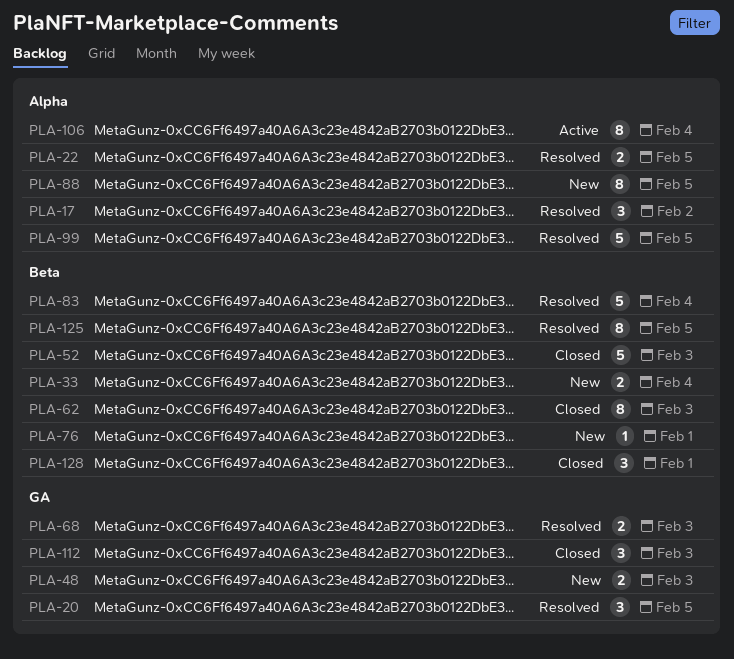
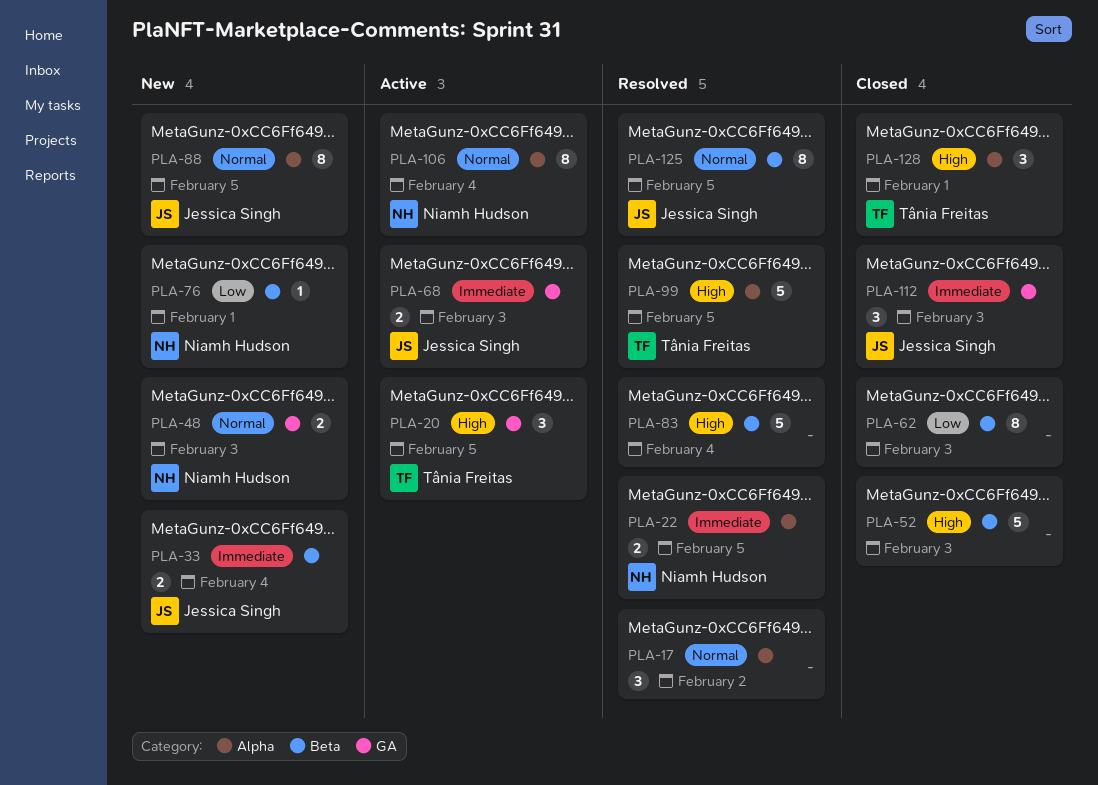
PLA-20, status: Resolved -> Active
PLA-68, status: Resolved -> Active
PLA-128, label: Beta -> Alpha

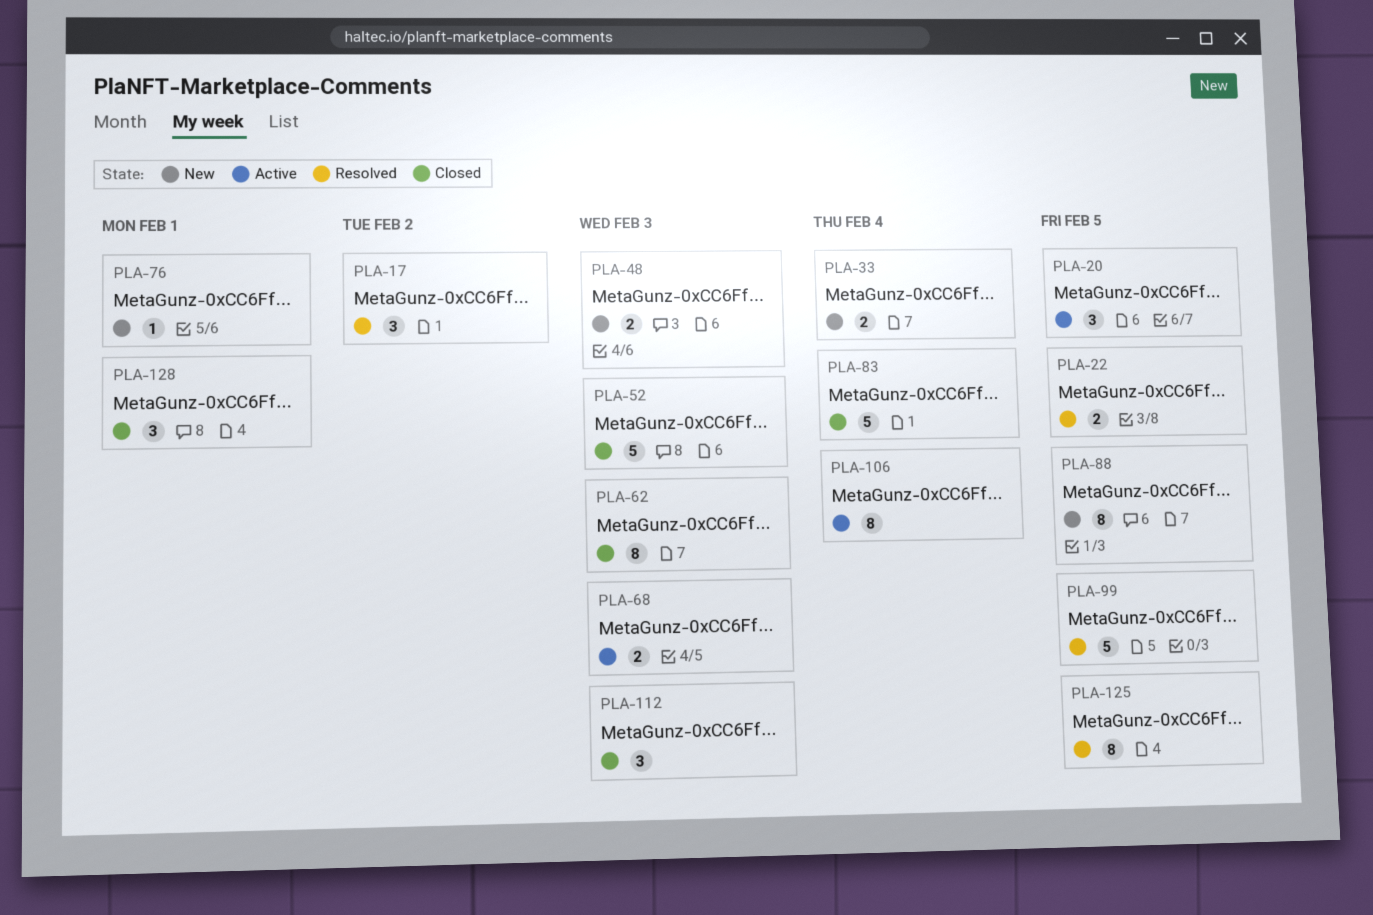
PLA-83, status: Resolved -> Closed

